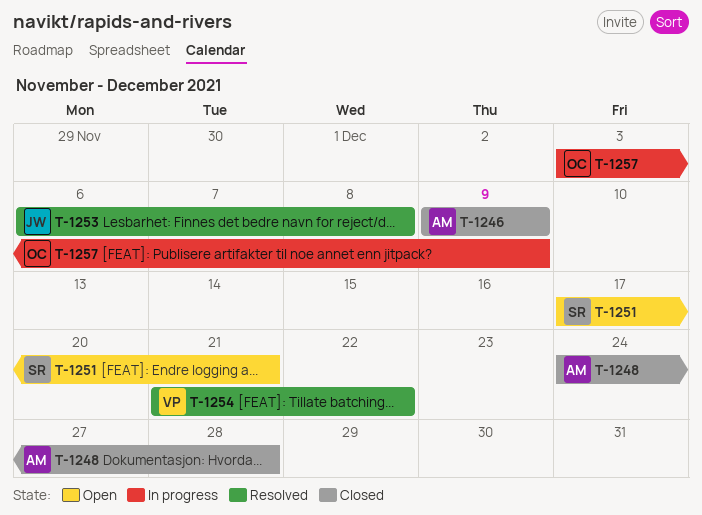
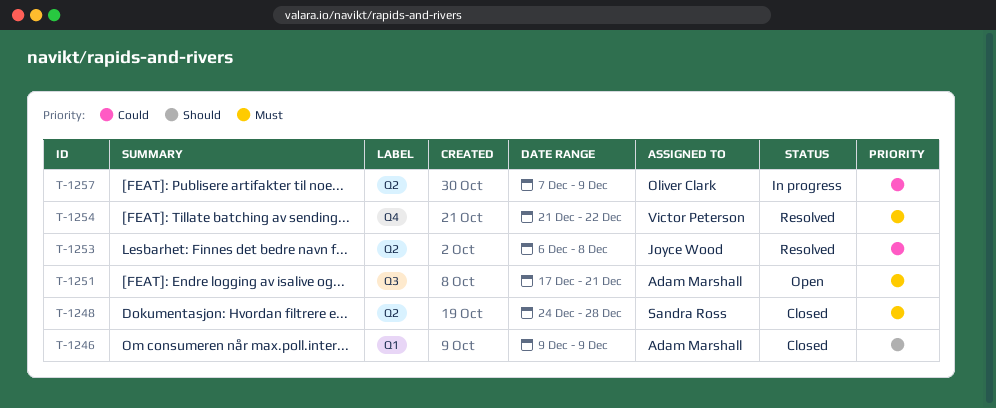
T-1248, owner: Adam Marshall -> Sandra Ross
T-1251, owner: Sandra Ross -> Adam Marshall
T-1257, start: Dec 3 -> Dec 7

